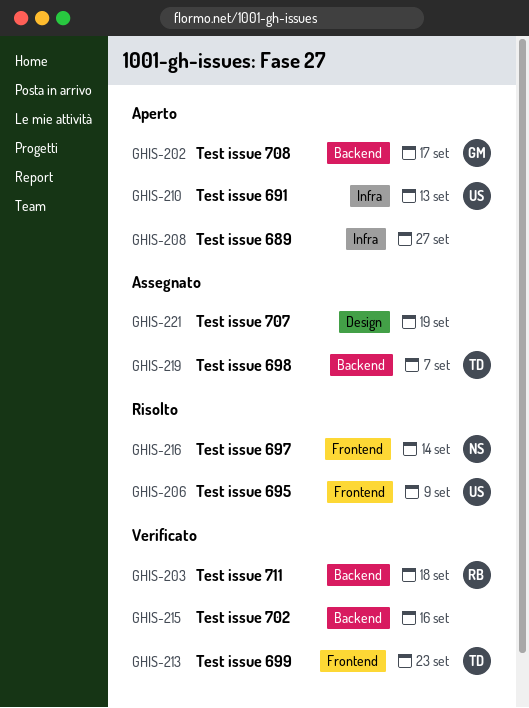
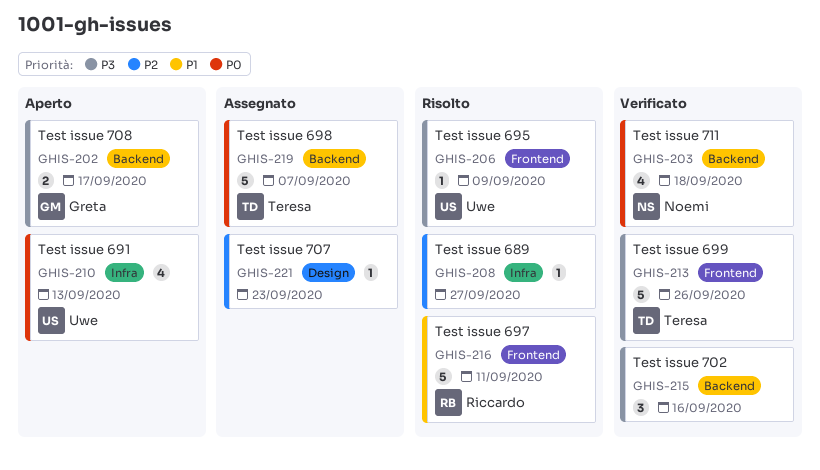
GHIS-203, owner: Riccardo -> Noemi
GHIS-208, status: Aperto -> Risolto
GHIS-213, due: Sep 23 -> Sep 26
GHIS-216, owner: Noemi -> Riccardo
GHIS-216, due: Sep 14 -> Sep 11
GHIS-221, due: Sep 19 -> Sep 23

